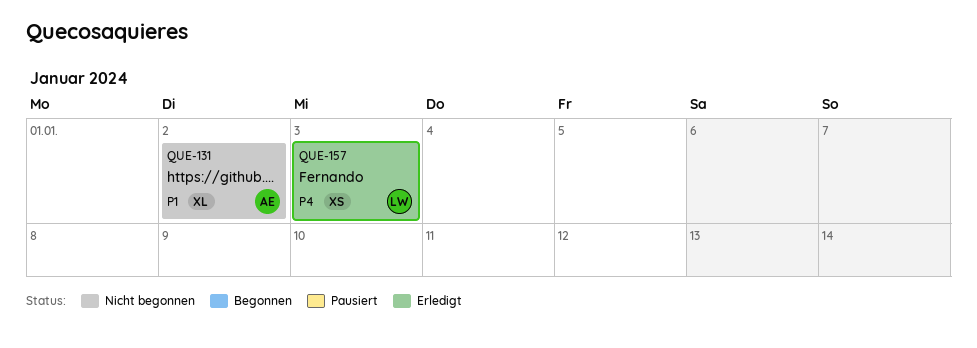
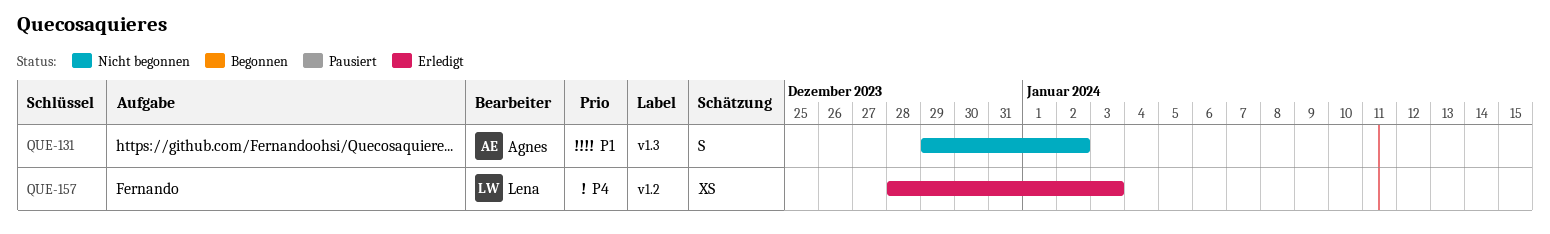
QUE-131, estimate: XL -> S

